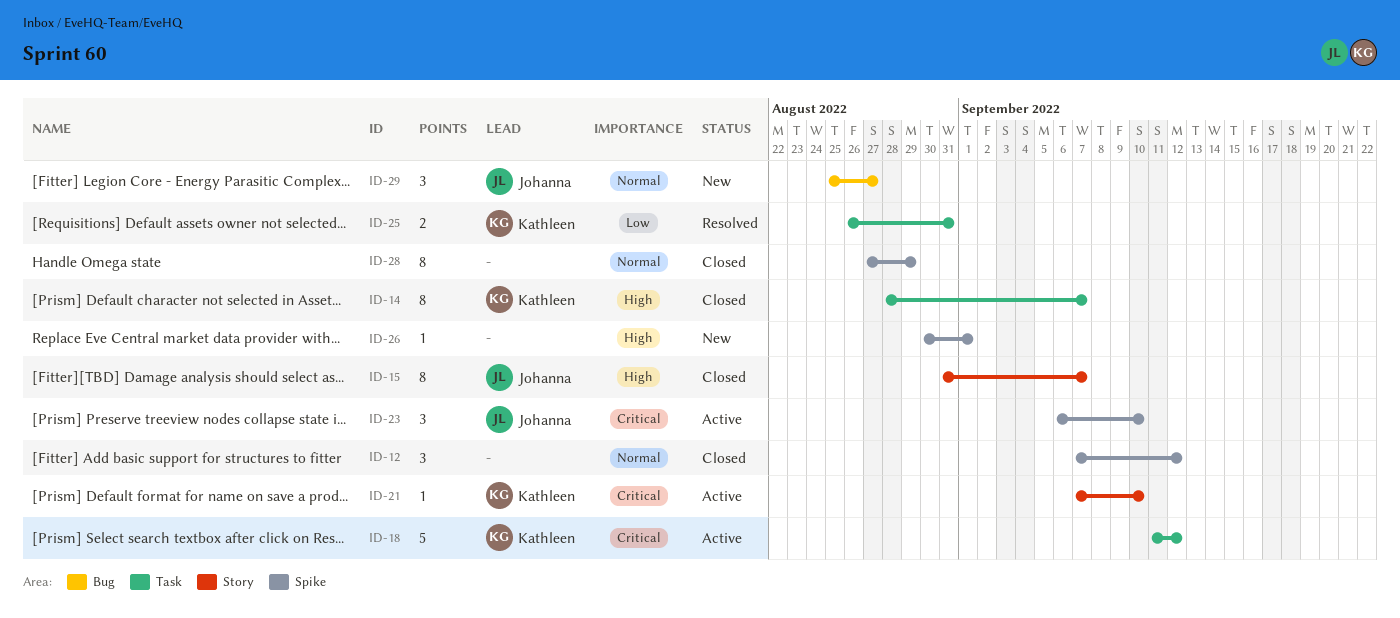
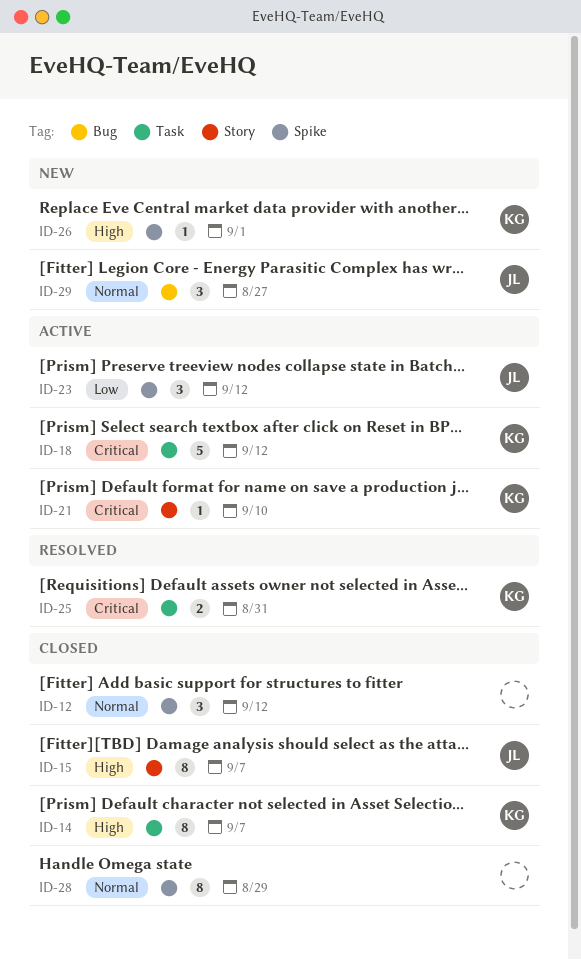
ID-23, priority: Critical -> Low
ID-23, due: Sep 10 -> Sep 12
ID-25, priority: Low -> Critical
ID-26, owner: none -> Kathleen

